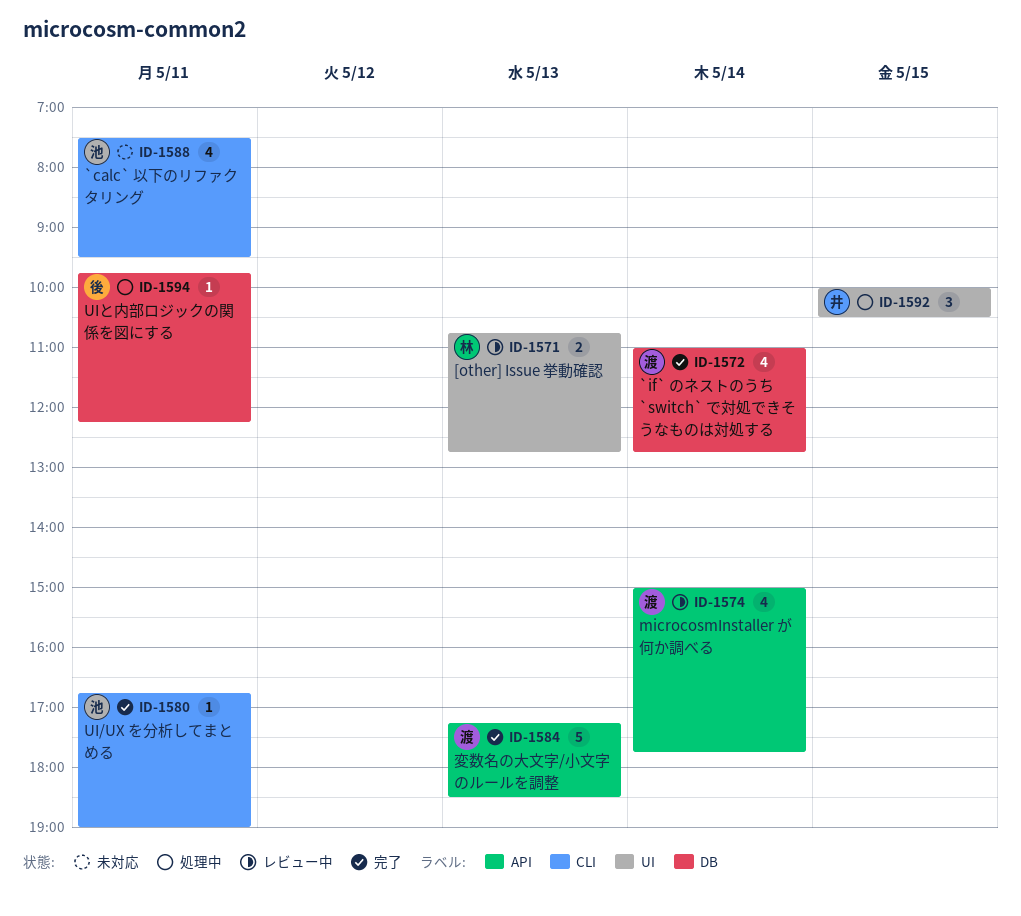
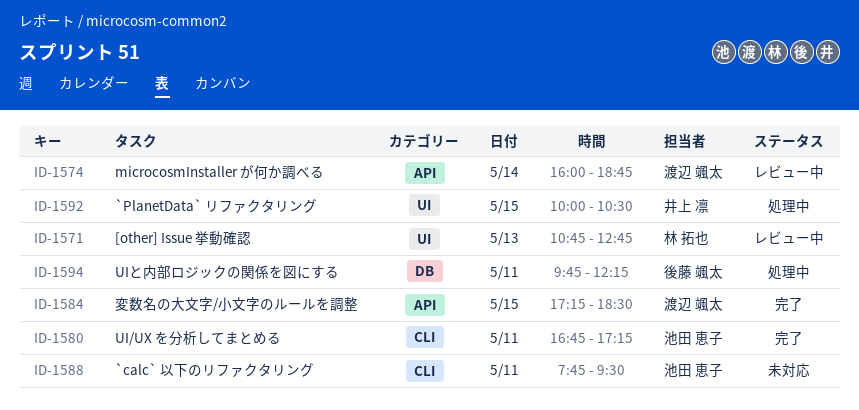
ID-1572: present -> none
ID-1574, begins: 15:00 -> 16:00
ID-1574, ends: 17:45 -> 18:45
ID-1580, ends: 19:00 -> 17:15
ID-1584, day: May 13 -> May 15
ID-1588, begins: 07:30 -> 07:45

